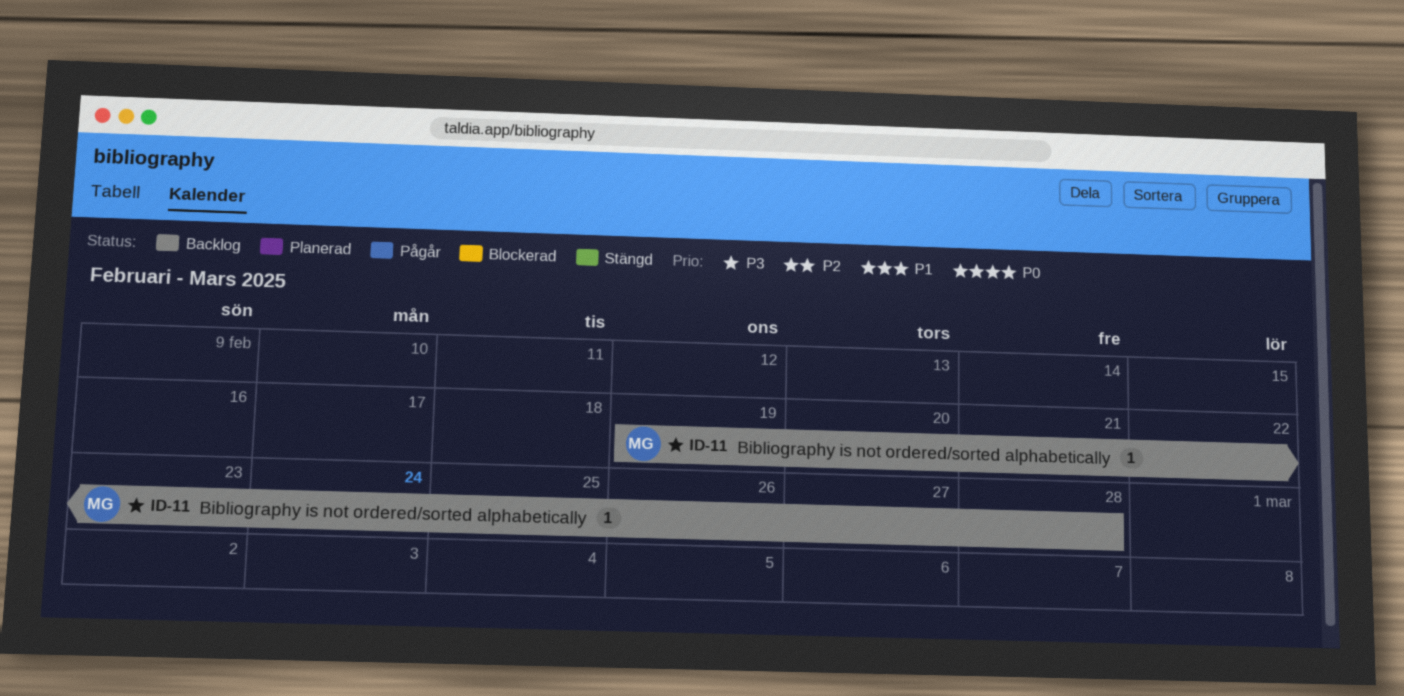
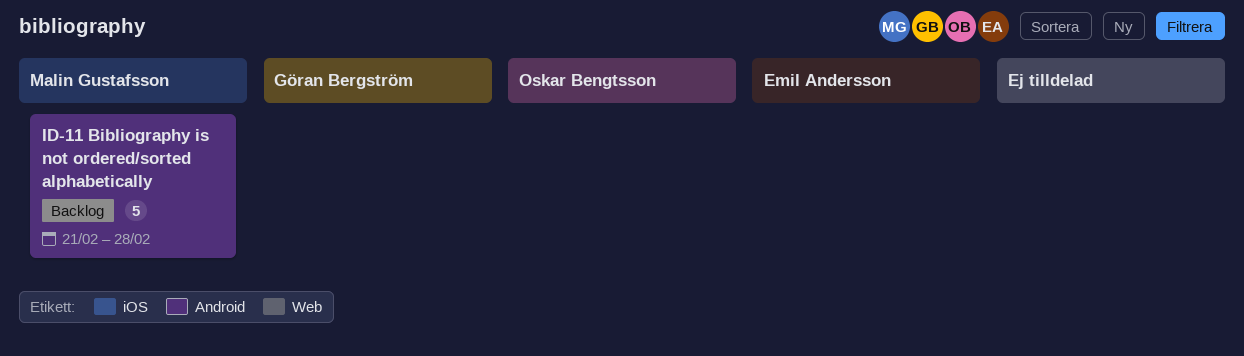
ID-11, estimate: 1 -> 5
ID-11, start: Feb 19 -> Feb 21

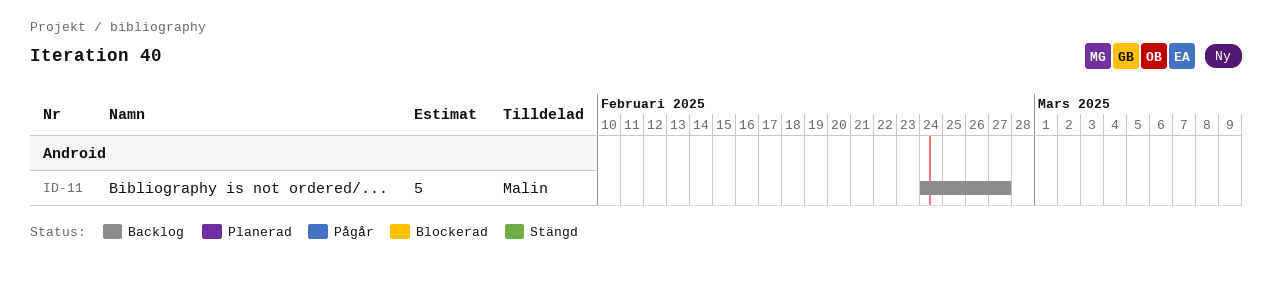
ID-11, start: Feb 21 -> Feb 24
ID-11, due: Feb 28 -> Feb 27

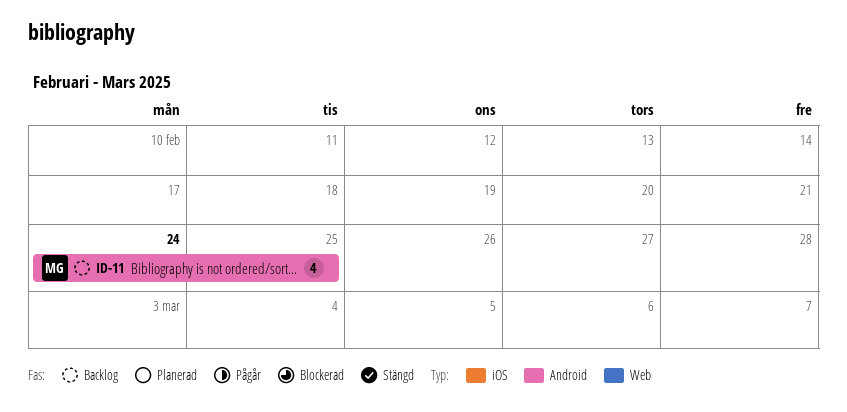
ID-11, estimate: 5 -> 4
ID-11, due: Feb 27 -> Feb 25

